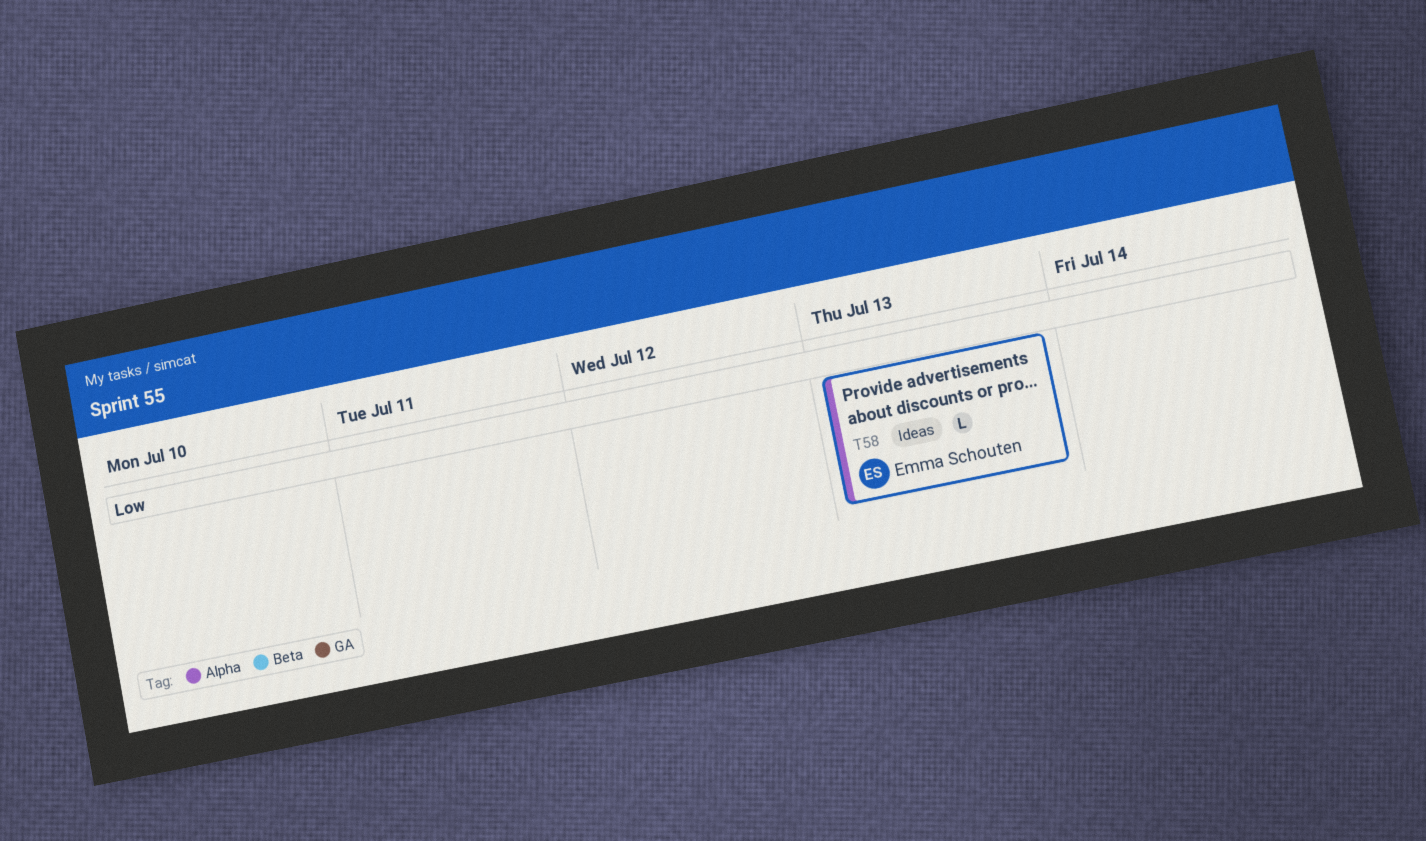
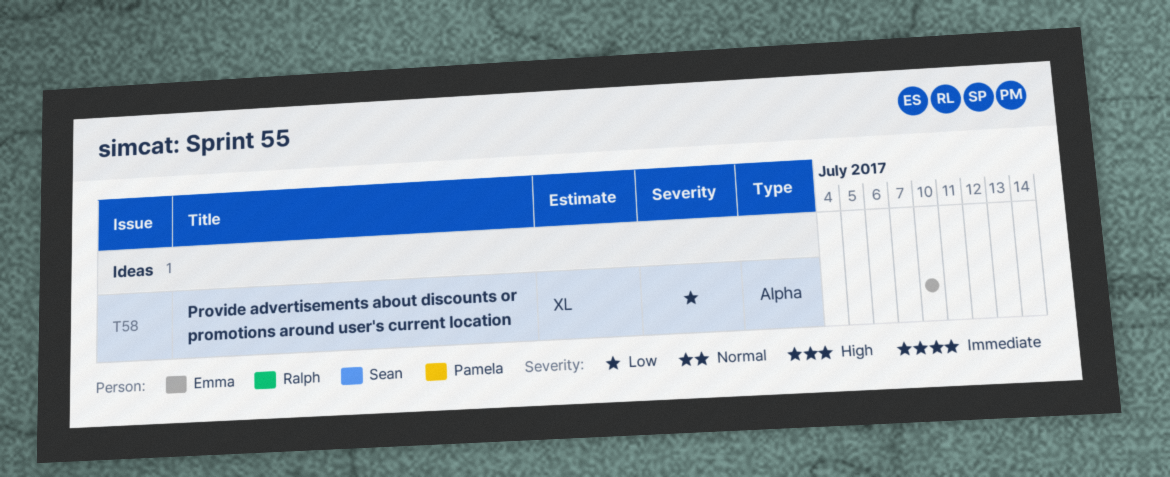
T58, estimate: L -> XL
T58, due: Jul 13 -> Jul 10

